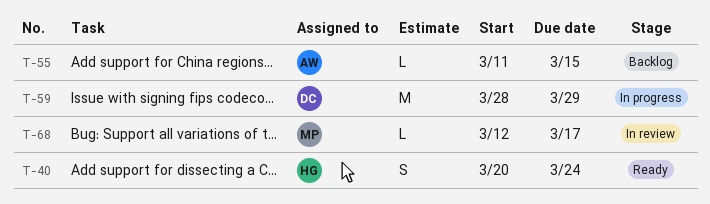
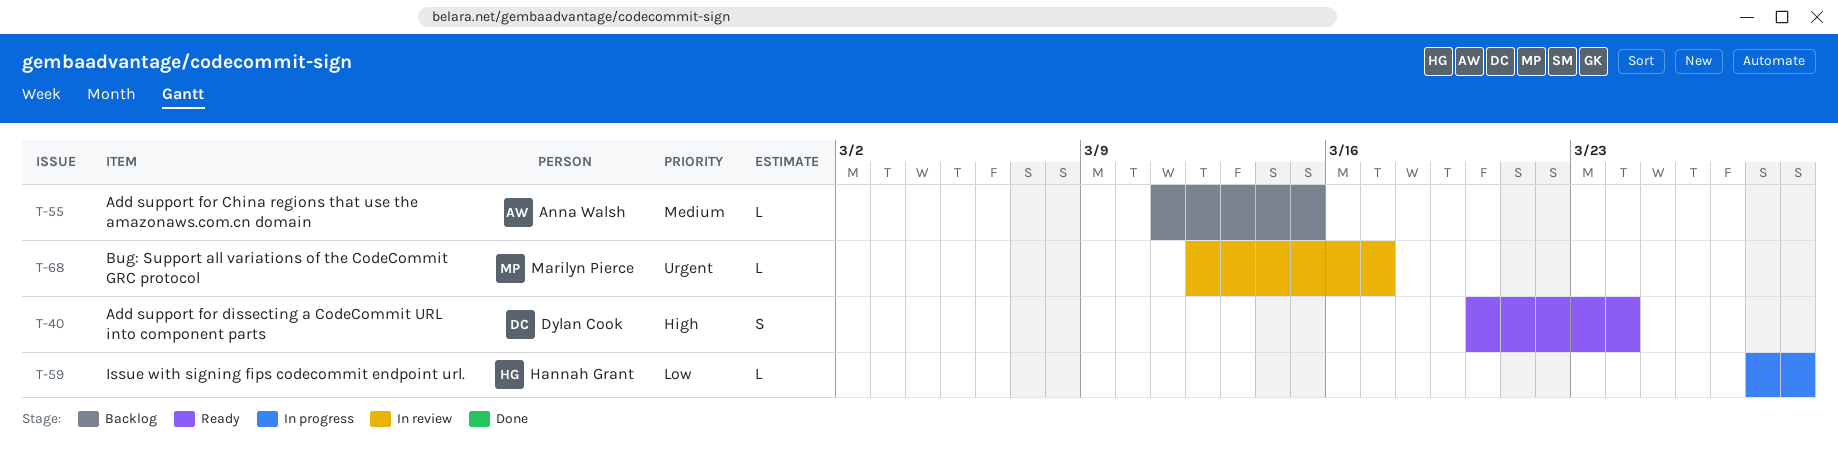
T-40, owner: Hannah Grant -> Dylan Cook
T-59, owner: Dylan Cook -> Hannah Grant
T-59, estimate: M -> L

